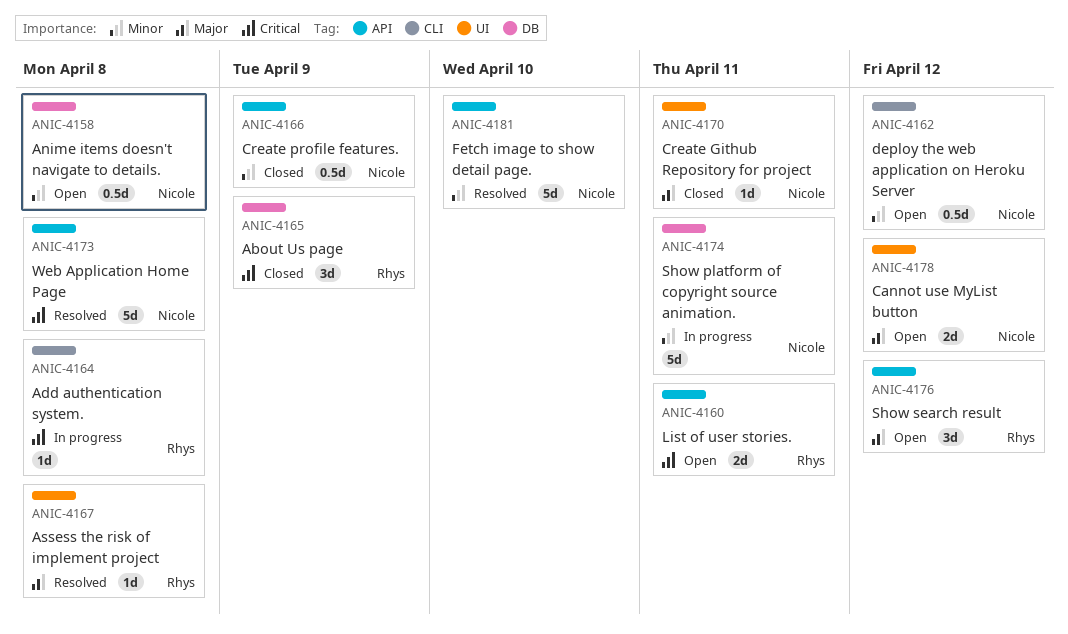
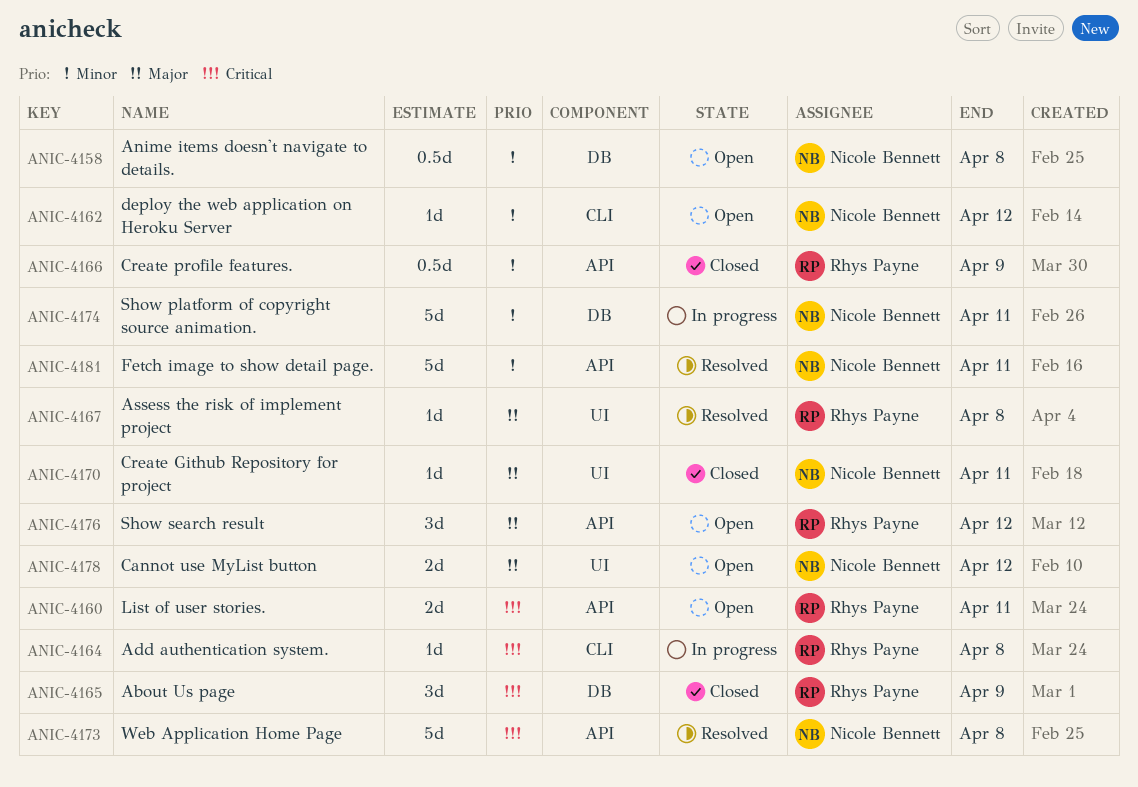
ANIC-4162, estimate: 0.5d -> 1d
ANIC-4166, owner: Nicole Bennett -> Rhys Payne
ANIC-4181, due: Apr 10 -> Apr 11

